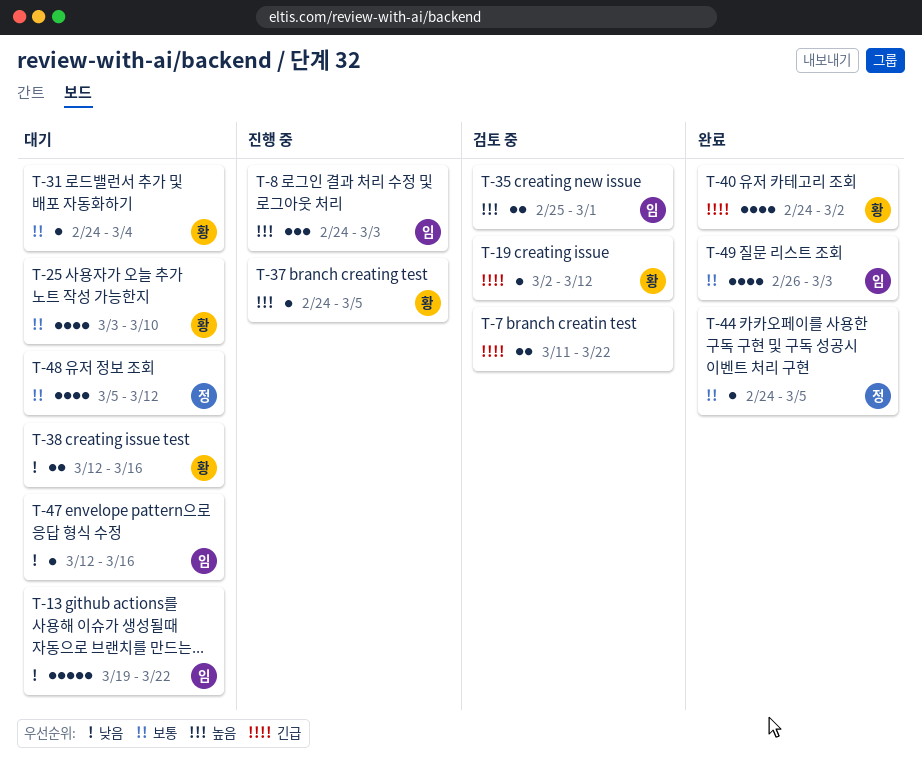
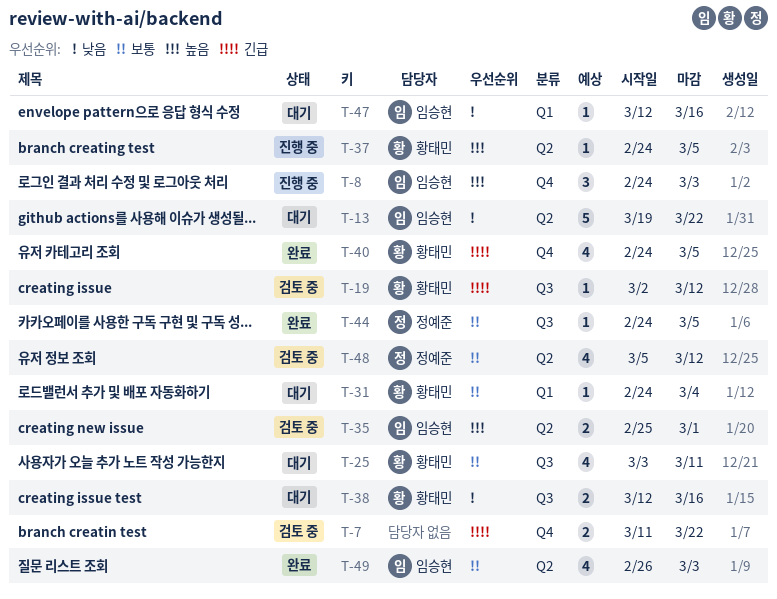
T-25, due: Mar 10 -> Mar 11
T-40, due: Mar 2 -> Mar 5
T-48, status: 대기 -> 검토 중

